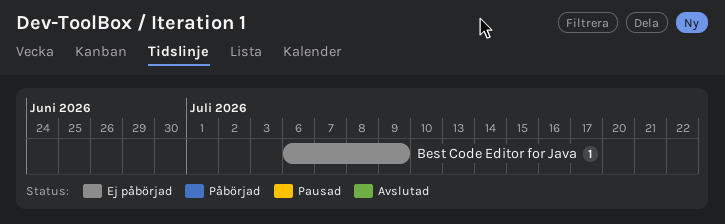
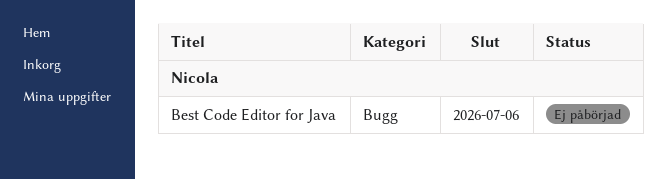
Best Code Editor for Java, due: Jul 9 -> Jul 6

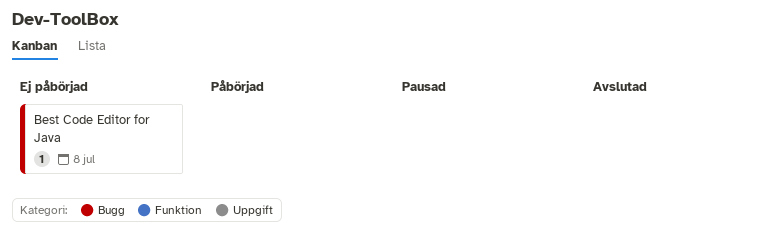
Best Code Editor for Java, due: Jul 6 -> Jul 8

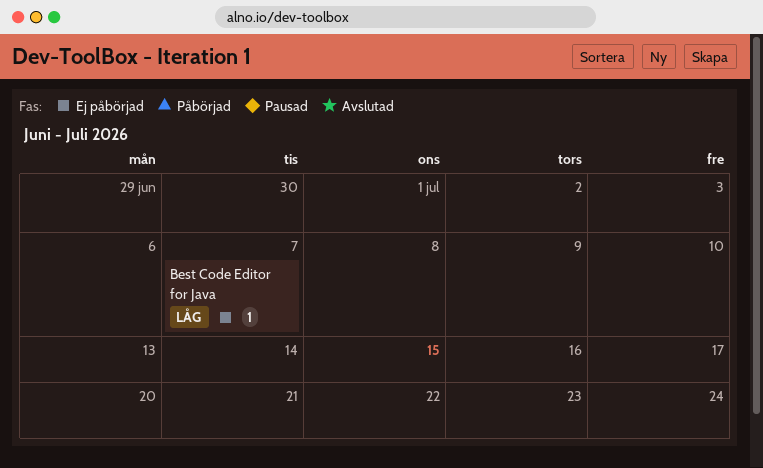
Best Code Editor for Java, due: Jul 8 -> Jul 7

